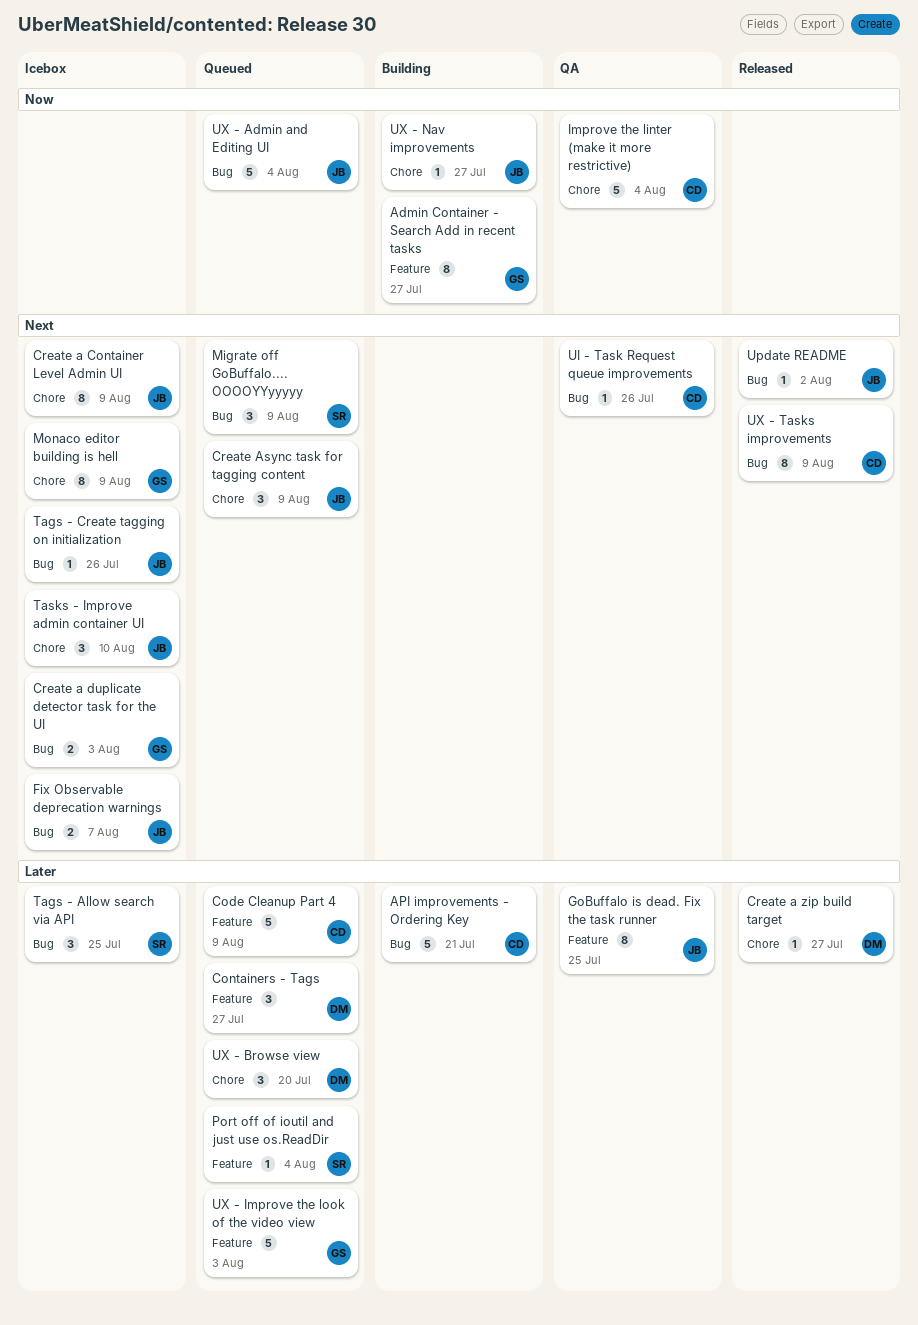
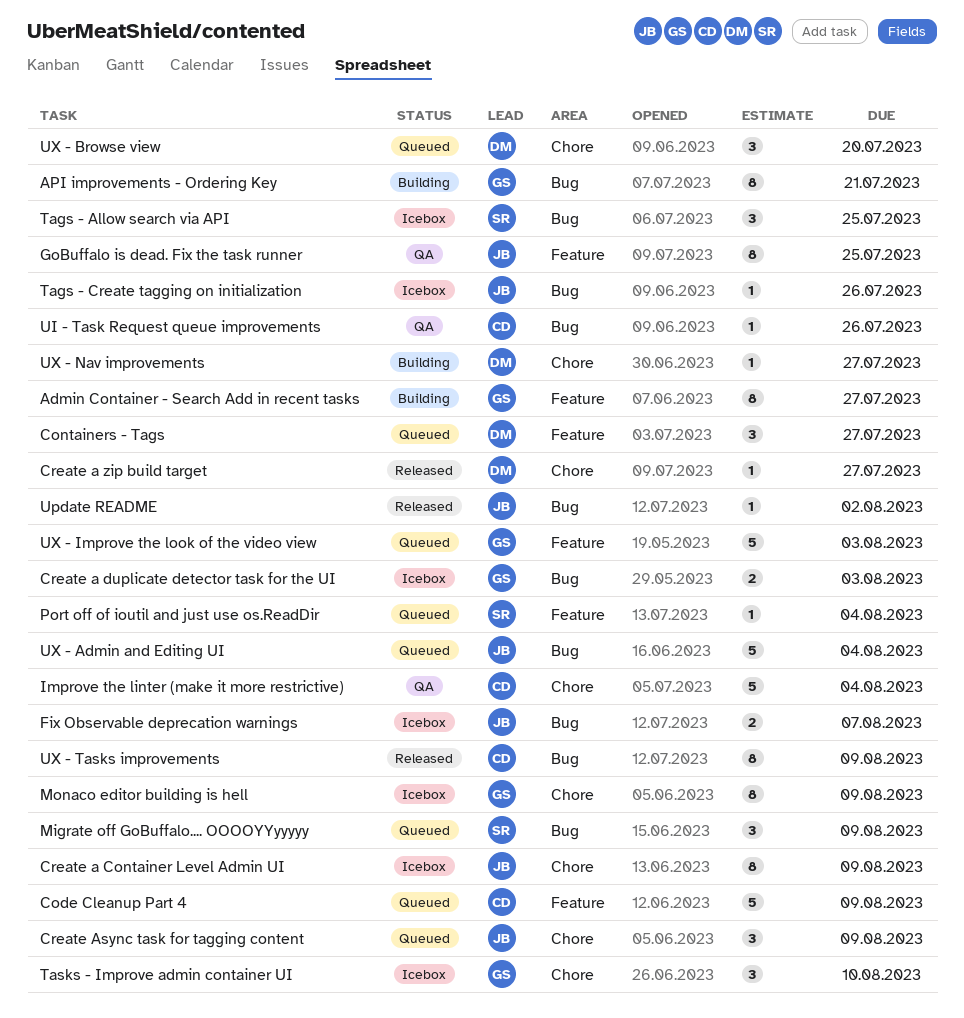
API improvements - Ordering Key, owner: CD -> GS
API improvements - Ordering Key, estimate: 5 -> 8
Tasks - Improve admin container UI, owner: JB -> GS
UX - Nav improvements, owner: JB -> DM

